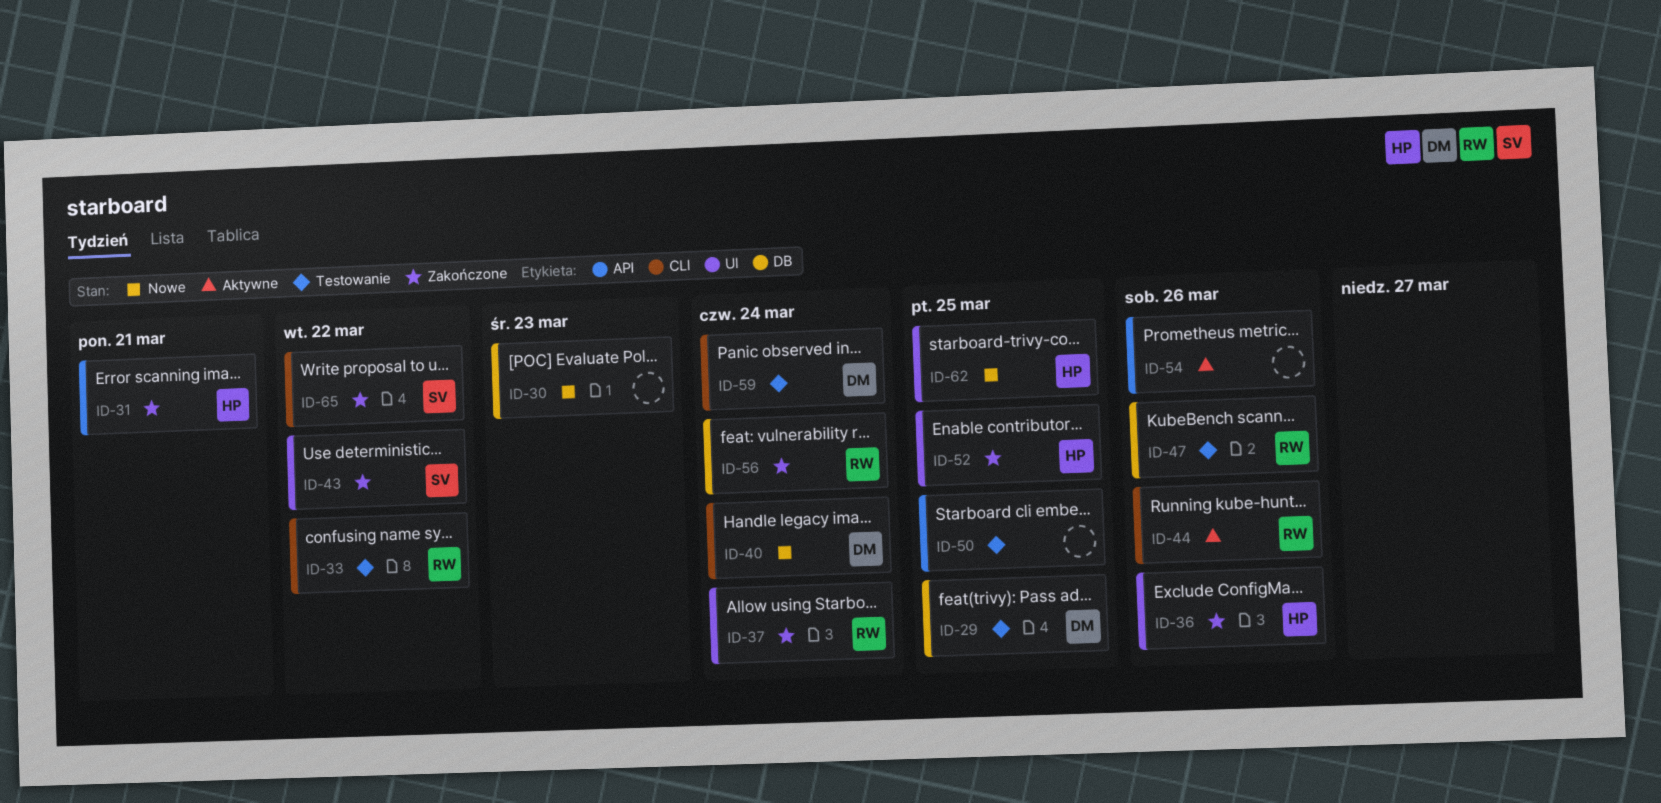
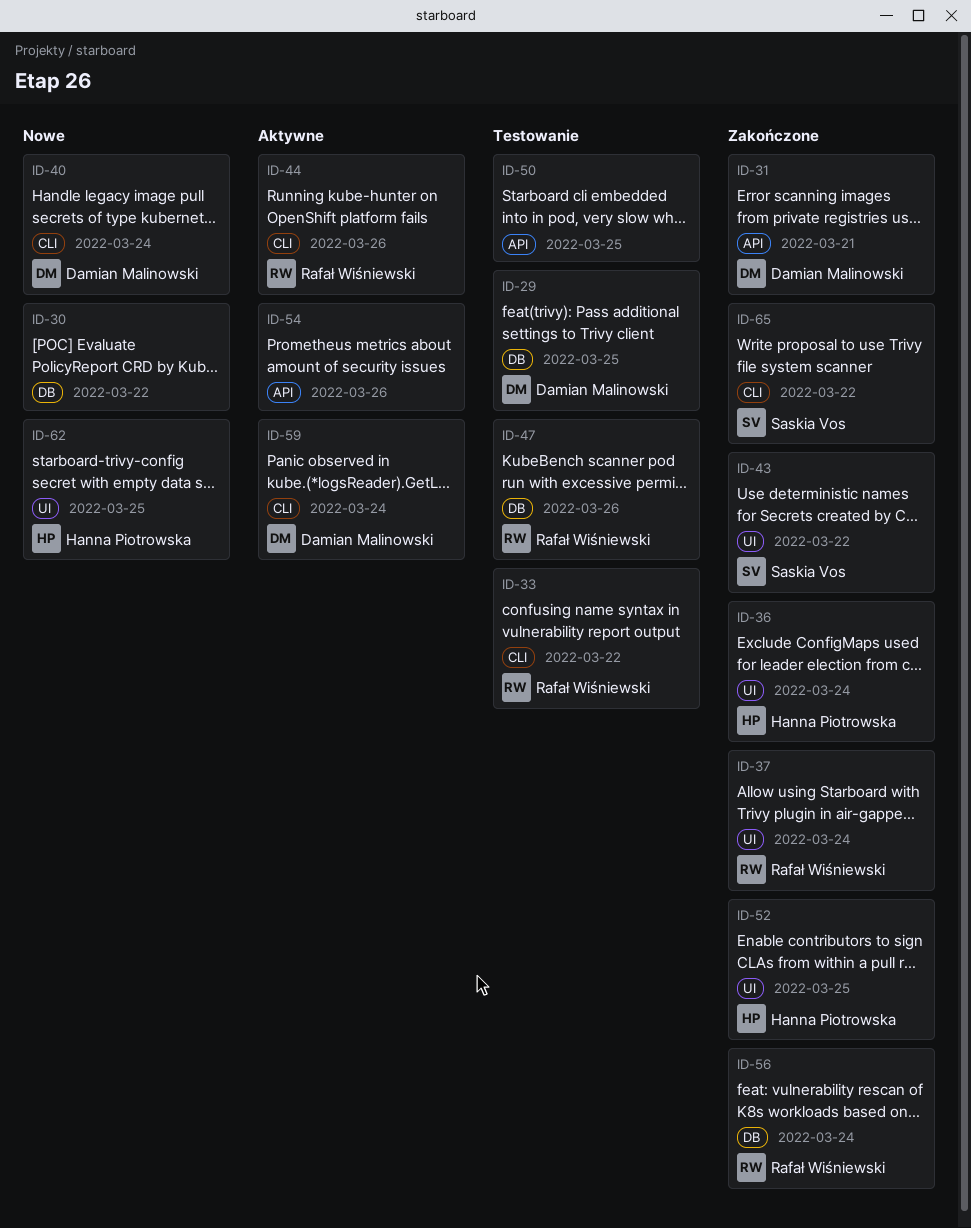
ID-30, due: Mar 23 -> Mar 22
ID-31, owner: Hanna Piotrowska -> Damian Malinowski
ID-36, due: Mar 26 -> Mar 24
ID-59, status: Testowanie -> Aktywne

